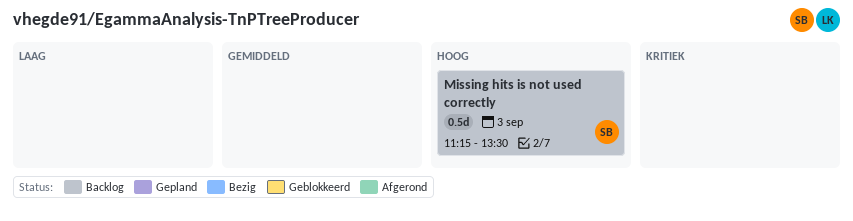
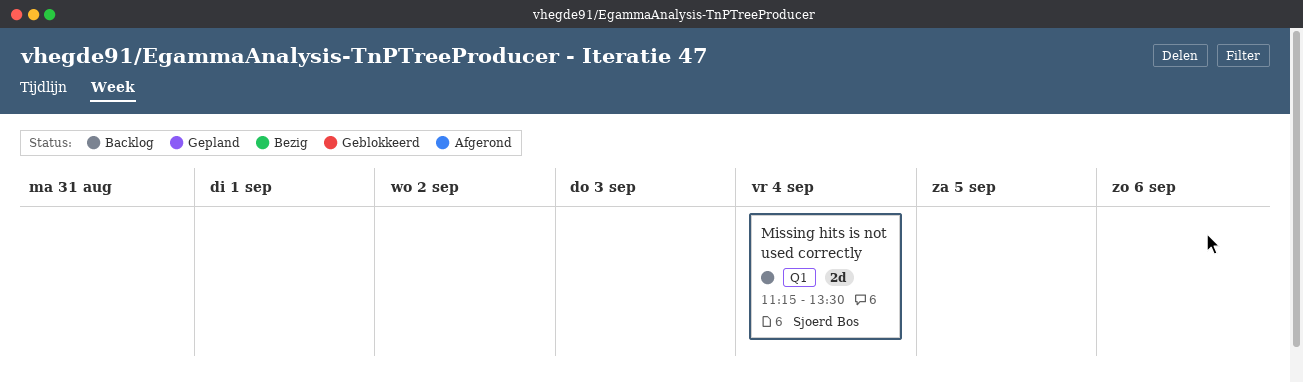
Missing hits is not used correctly, estimate: 0.5d -> 2d
Missing hits is not used correctly, day: Sep 3 -> Sep 4

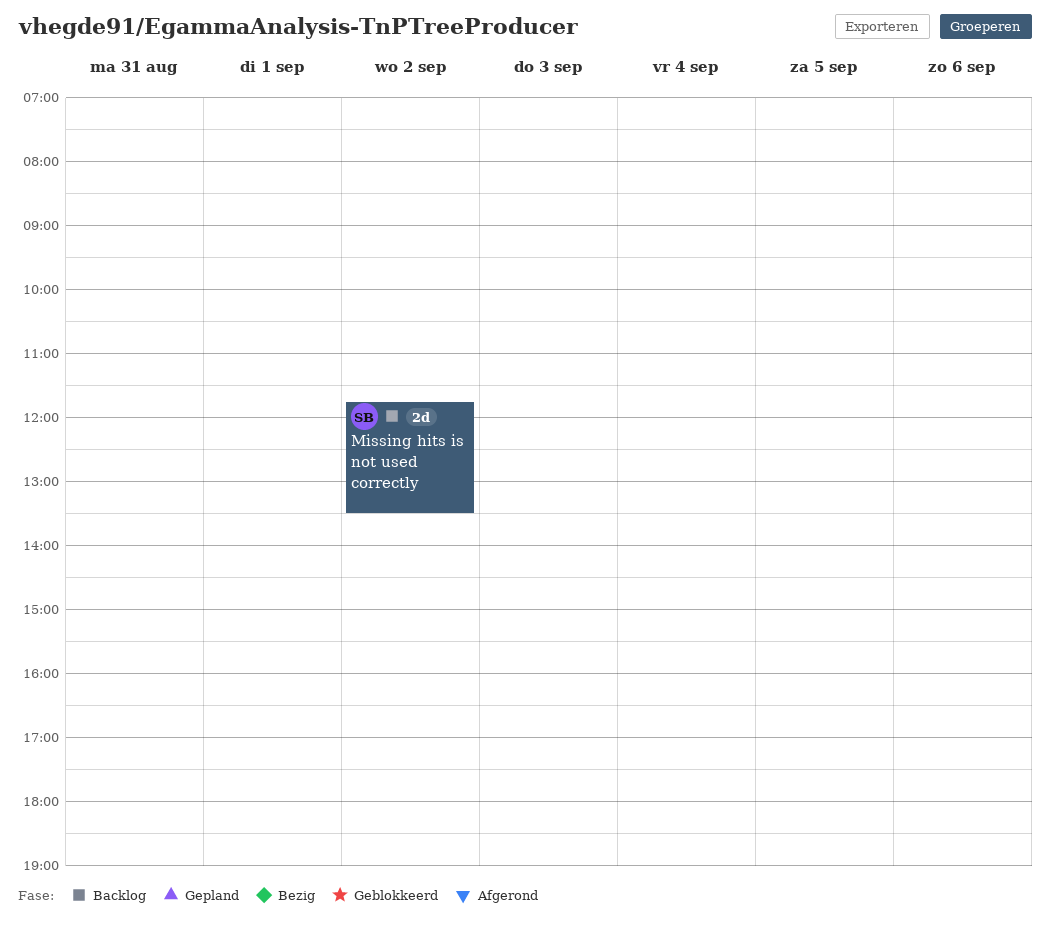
Missing hits is not used correctly, day: Sep 4 -> Sep 2
Missing hits is not used correctly, begins: 11:15 -> 11:45

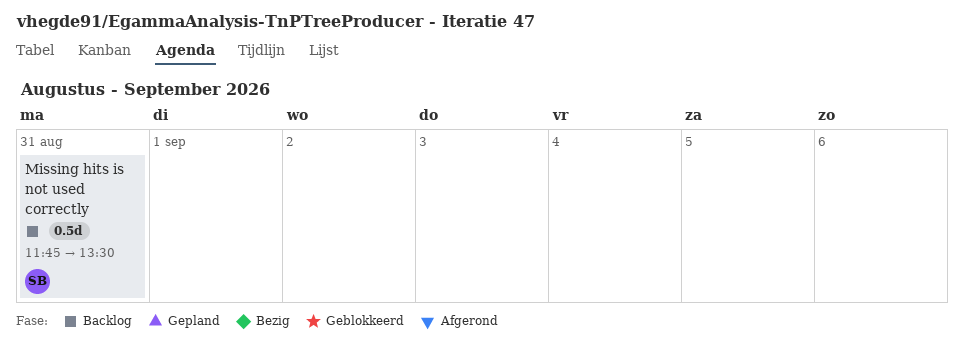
Missing hits is not used correctly, estimate: 2d -> 0.5d
Missing hits is not used correctly, day: Sep 2 -> Aug 31

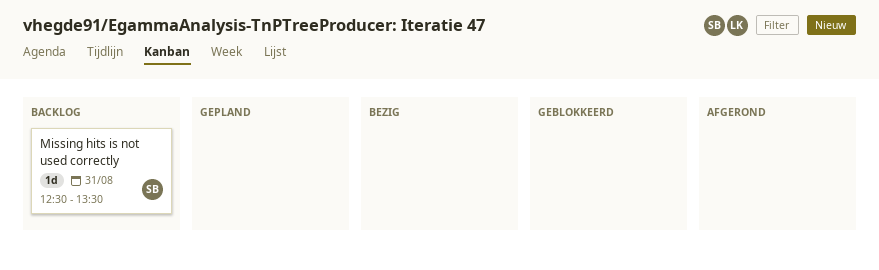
Missing hits is not used correctly, estimate: 0.5d -> 1d
Missing hits is not used correctly, begins: 11:45 -> 12:30

